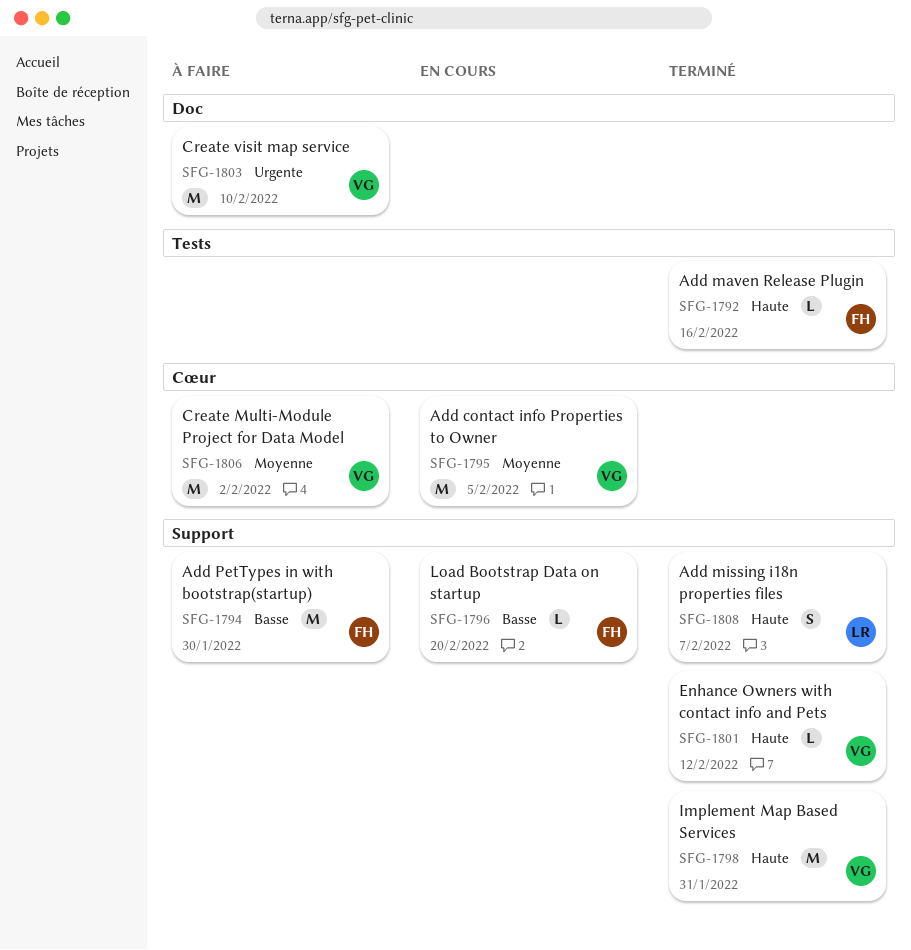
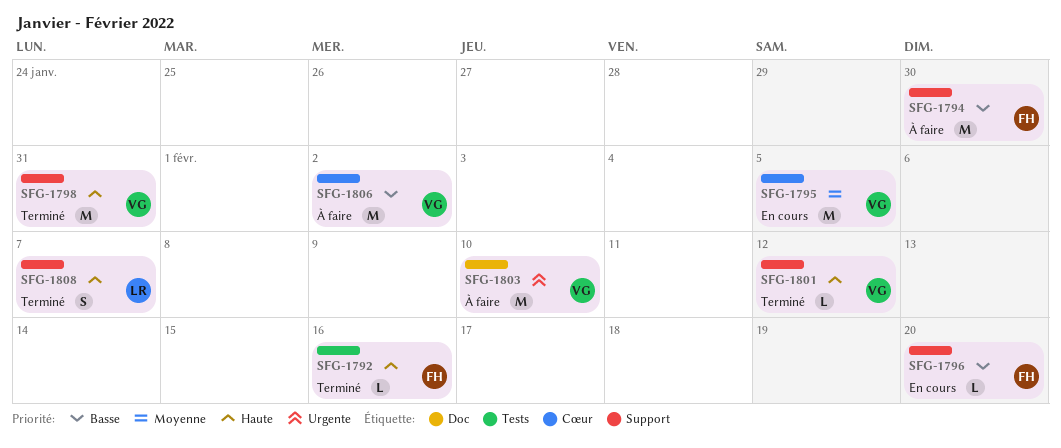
SFG-1806, priority: Moyenne -> Basse

